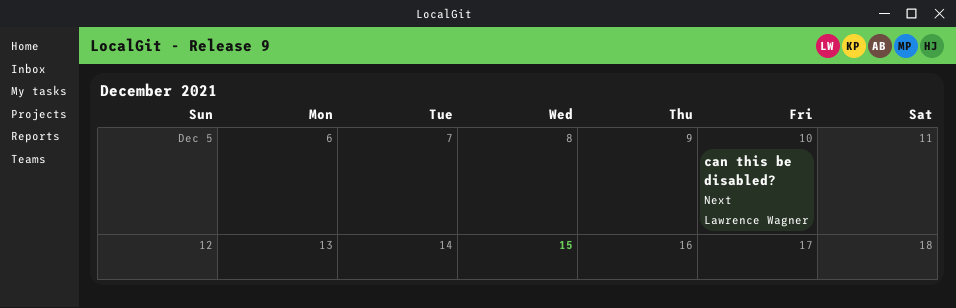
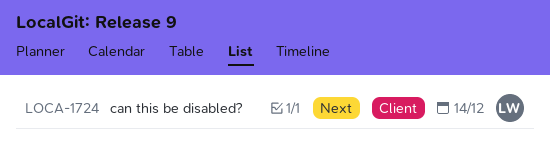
can this be disabled?, due: Dec 10 -> Dec 14

